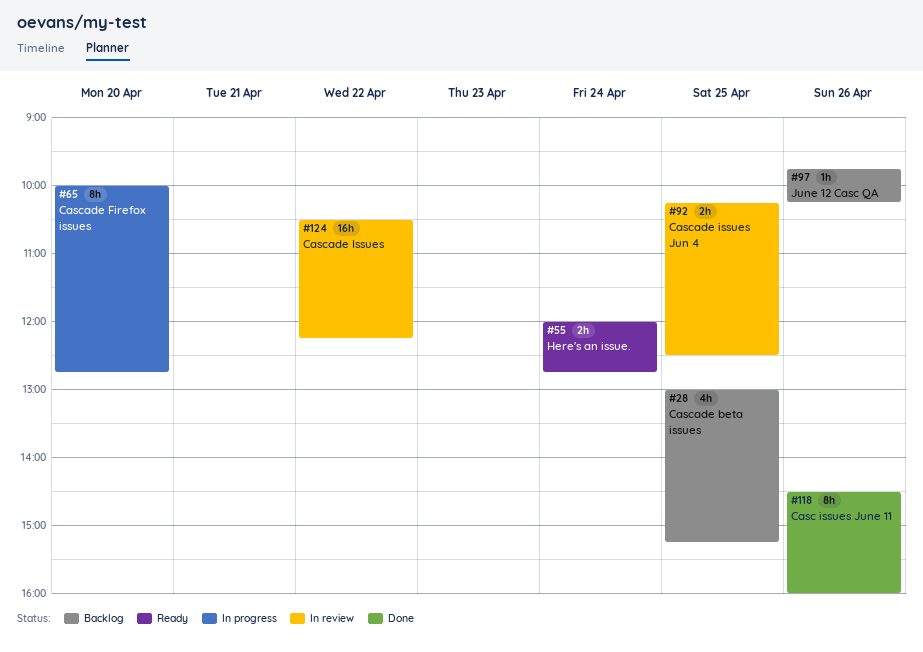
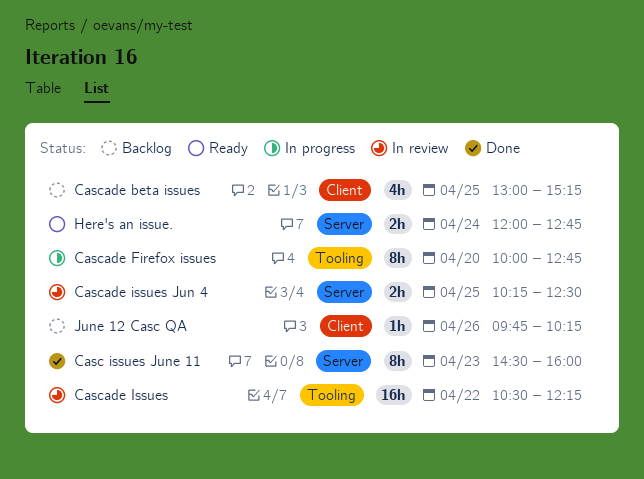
Casc issues June 11, day: Apr 26 -> Apr 23

